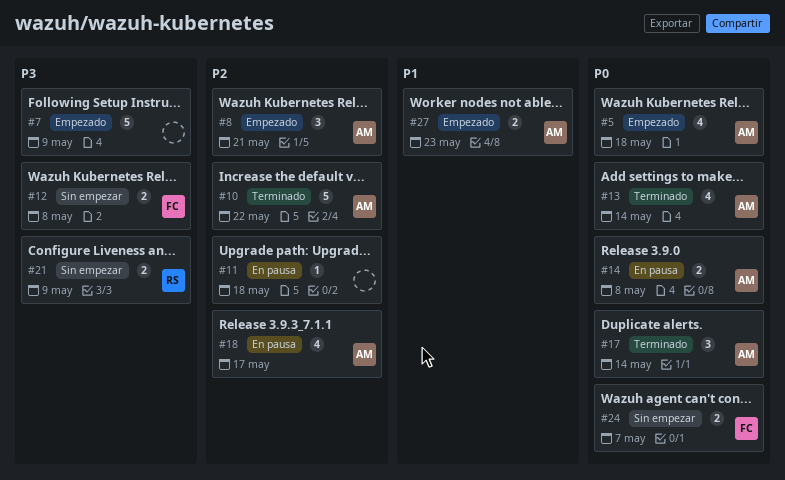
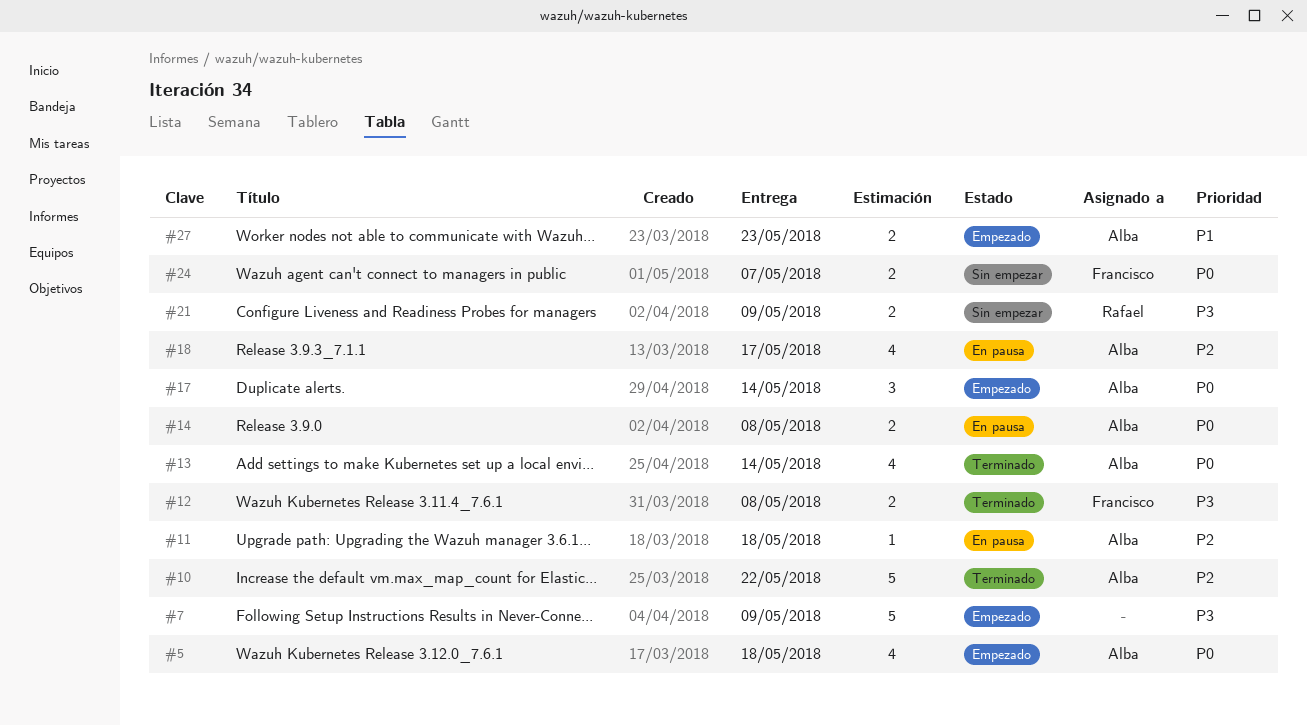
#8: present -> none
#11, owner: none -> Alba
#12, status: Sin empezar -> Terminado
#17, status: Terminado -> Empezado

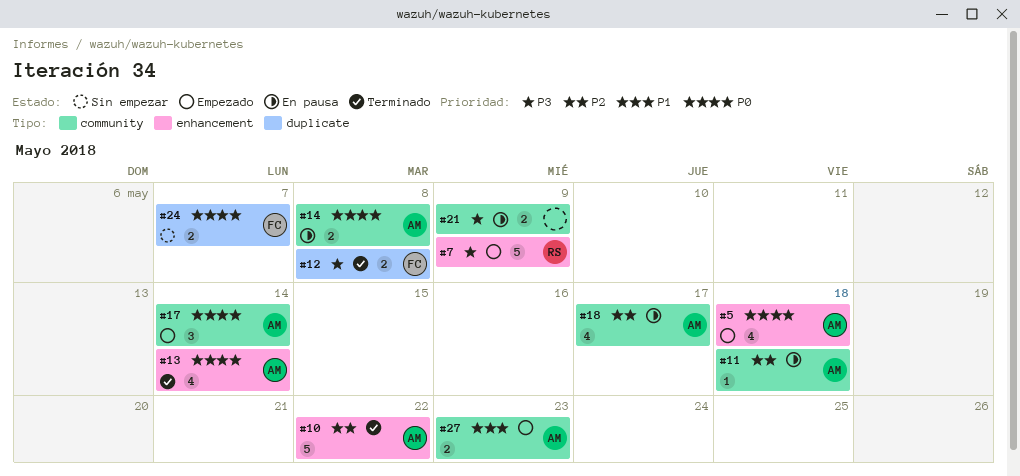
#7, owner: none -> Rafael
#21, status: Sin empezar -> En pausa
#21, owner: Rafael -> none

